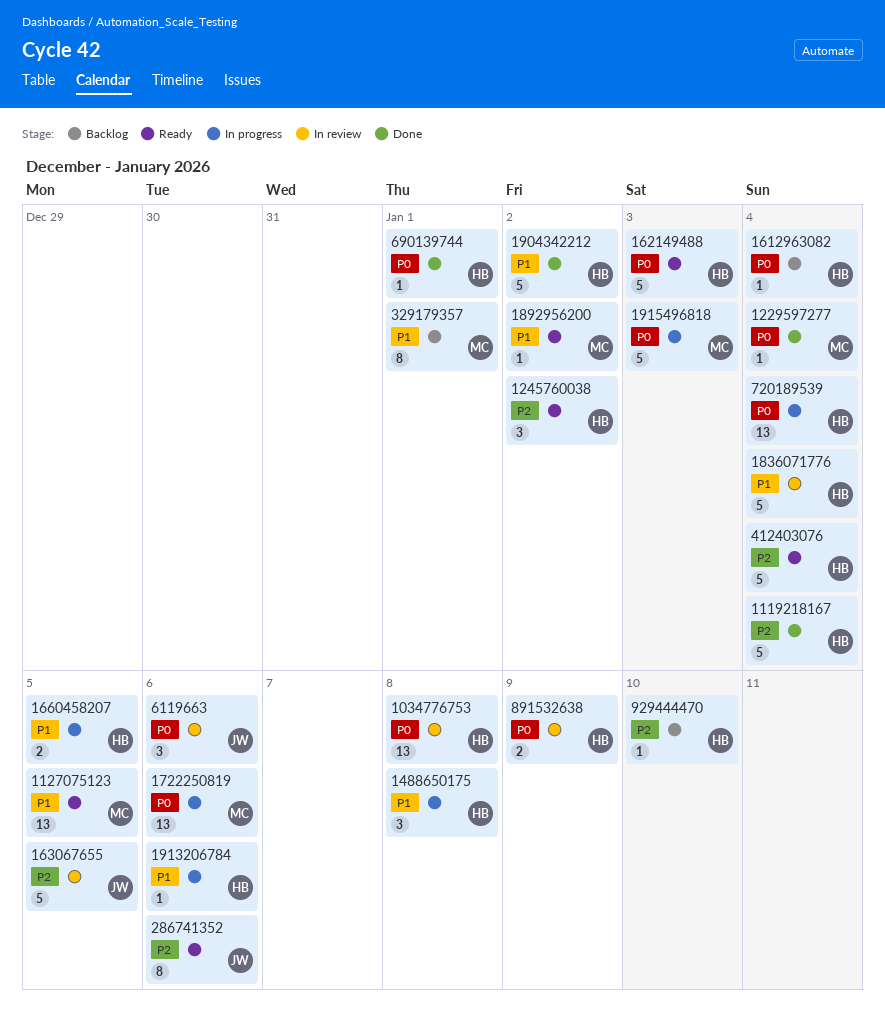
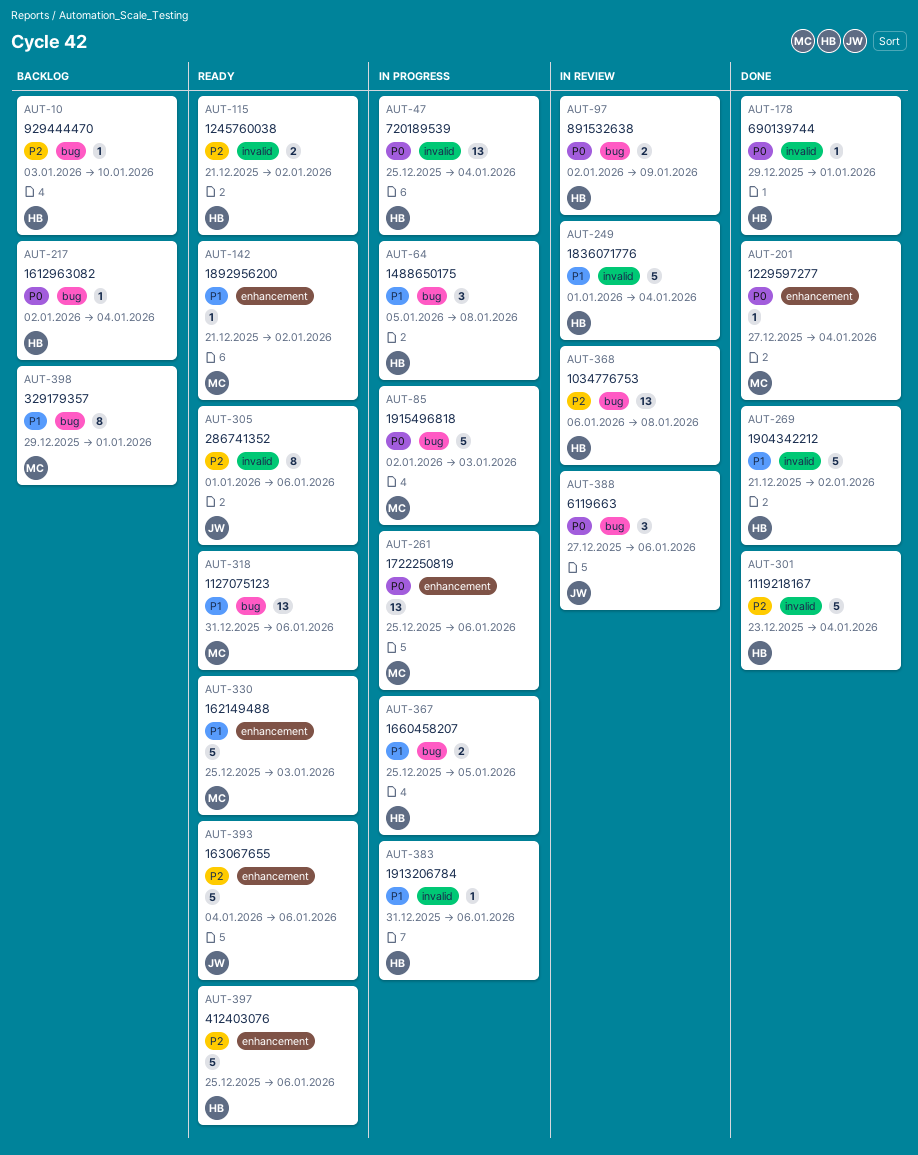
1034776753, priority: P0 -> P2
1127075123, due: Jan 5 -> Jan 6
1245760038, estimate: 3 -> 2
162149488, owner: HB -> MC
162149488, priority: P0 -> P1
163067655, status: In review -> Ready
163067655, due: Jan 5 -> Jan 6
412403076, due: Jan 4 -> Jan 6

